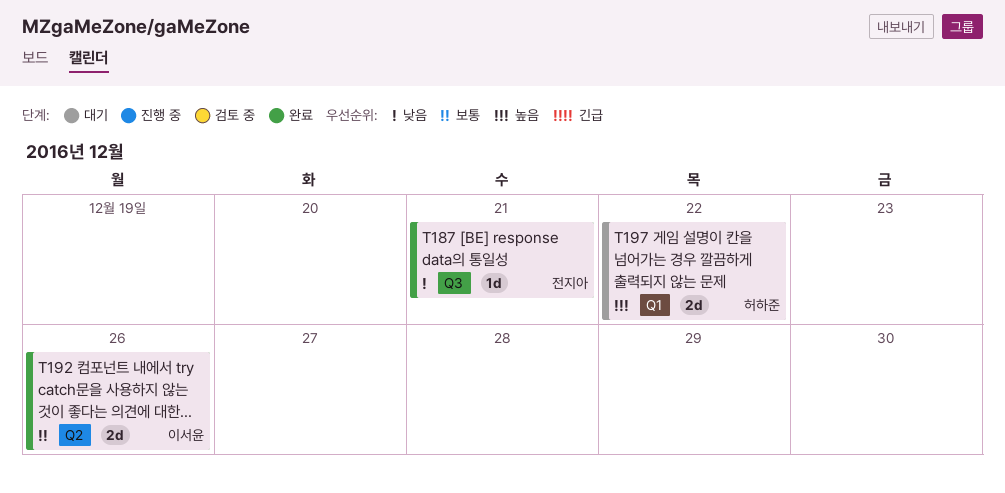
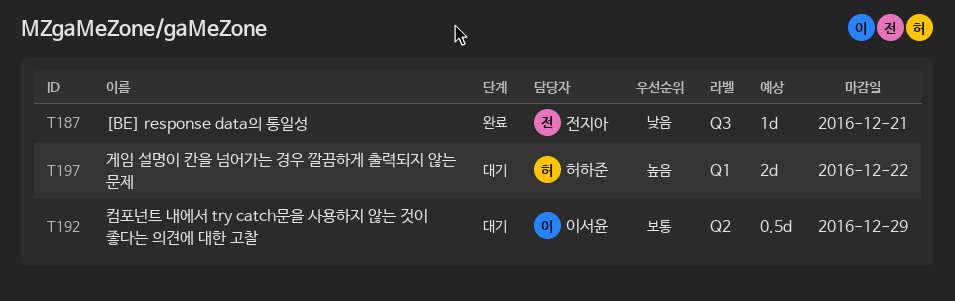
T192, status: 완료 -> 대기
T192, estimate: 2d -> 0.5d
T192, due: Dec 26 -> Dec 29

